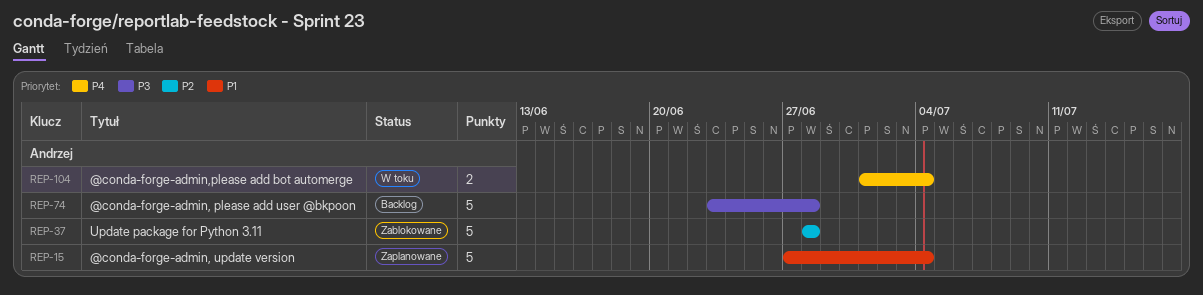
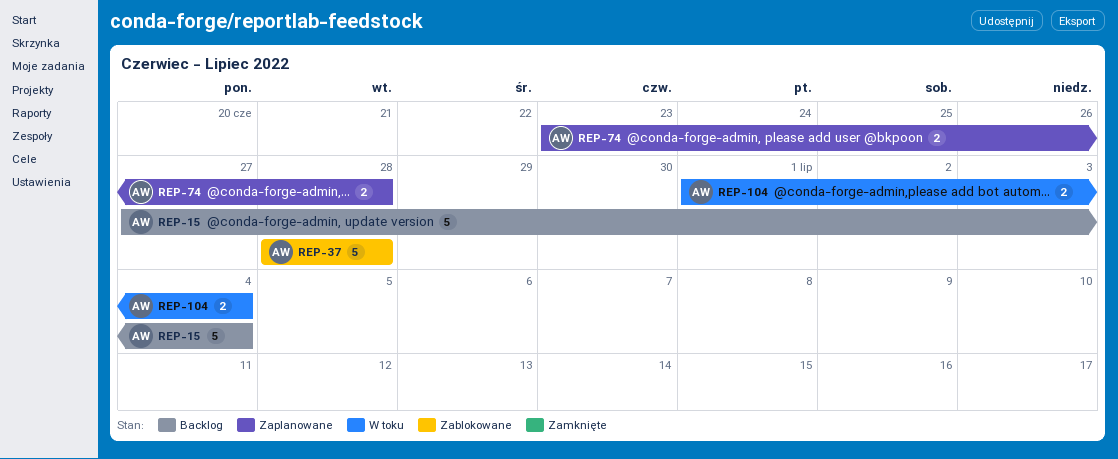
REP-15, status: Zaplanowane -> Backlog
REP-74, status: Backlog -> Zaplanowane
REP-74, estimate: 5 -> 2

